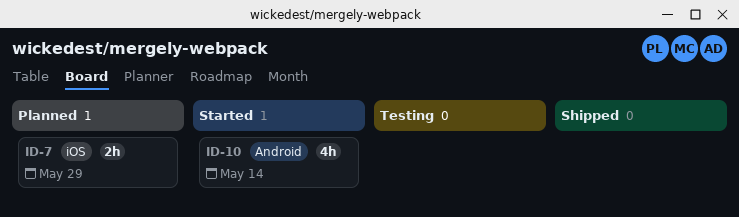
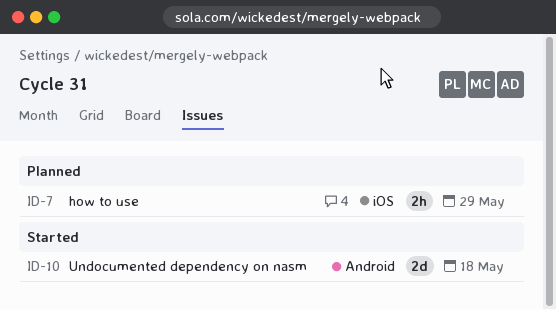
ID-10, estimate: 4h -> 2d
ID-10, due: May 14 -> May 18

